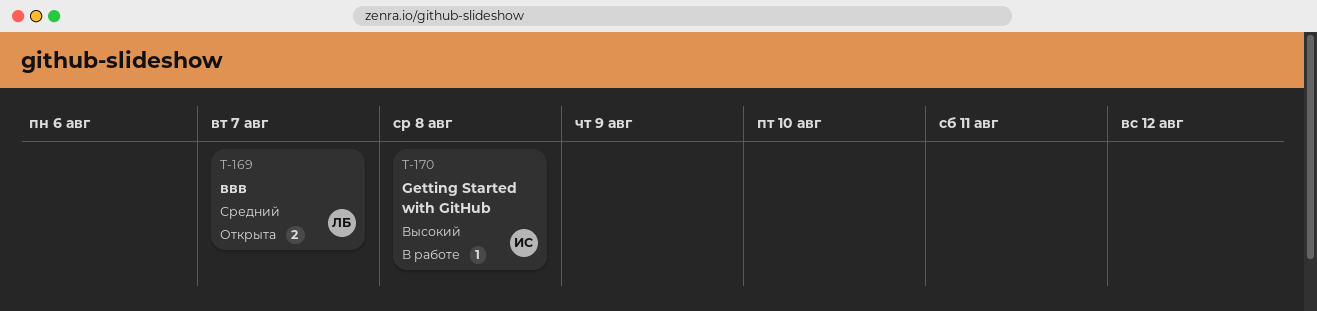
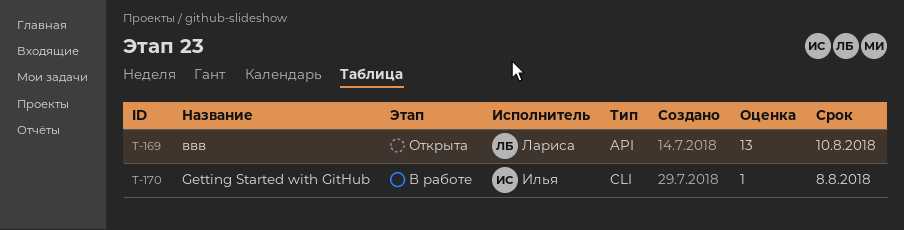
T-169, estimate: 2 -> 13
T-169, due: Aug 7 -> Aug 10

